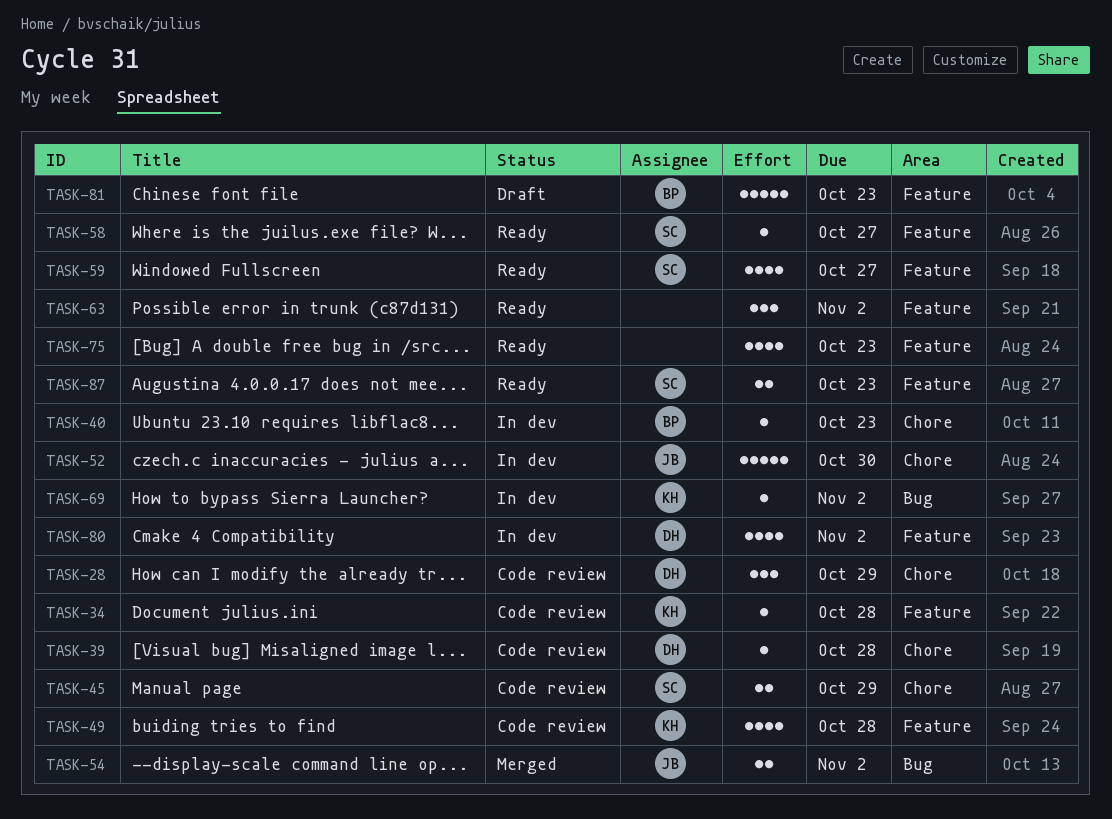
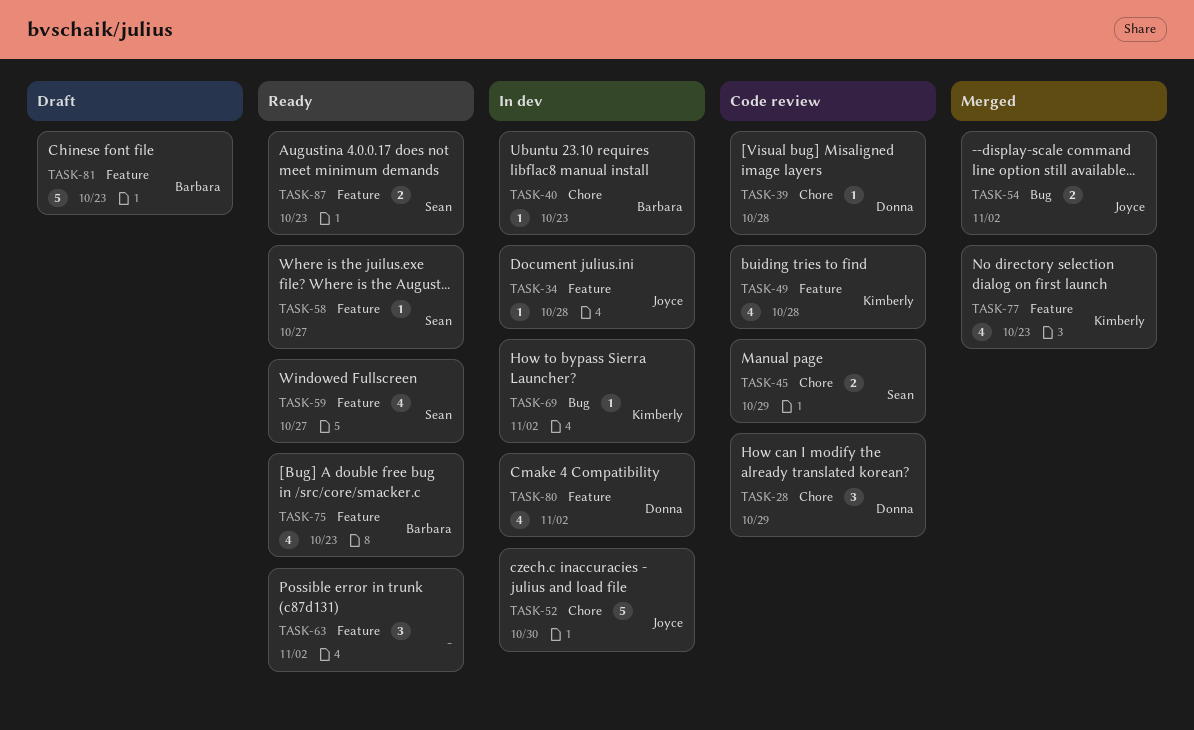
TASK-34, status: Code review -> In dev
TASK-34, owner: Kimberly -> Joyce
TASK-75, owner: none -> Barbara
TASK-77: none -> present

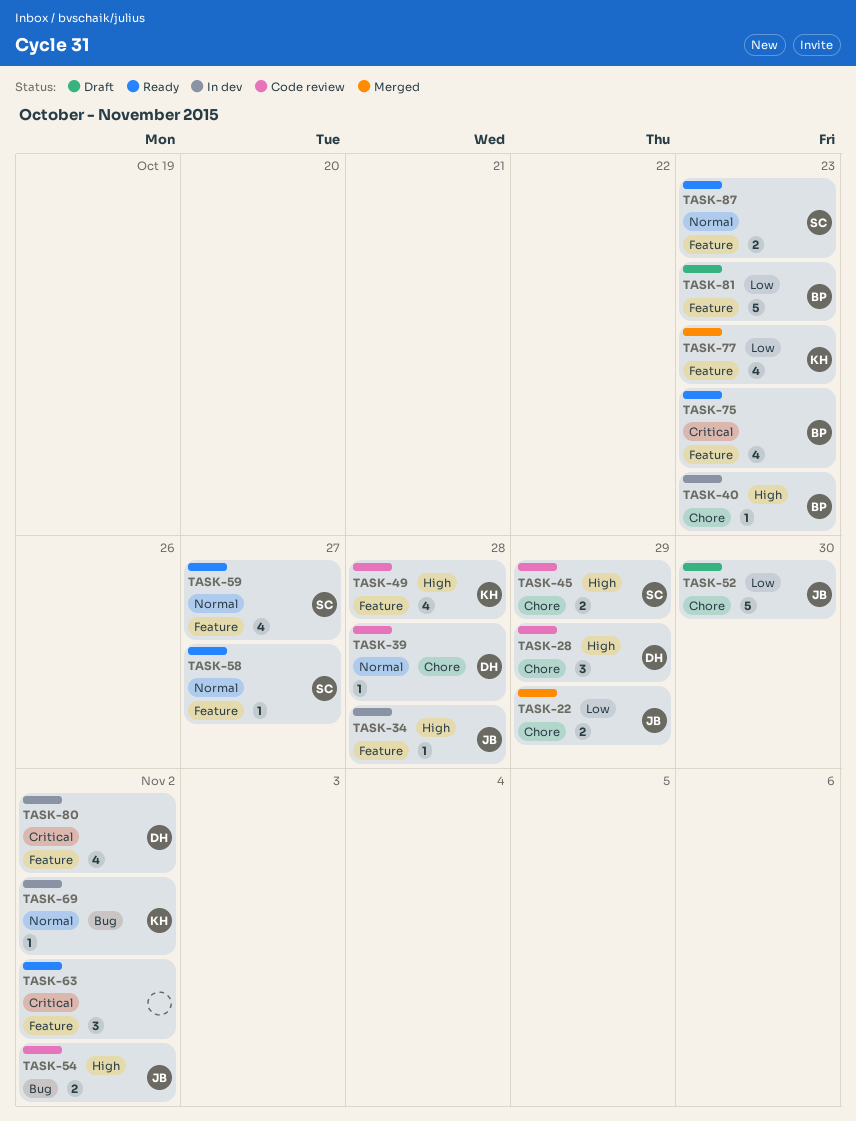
TASK-22: none -> present
TASK-52, status: In dev -> Draft
TASK-54, status: Merged -> Code review

